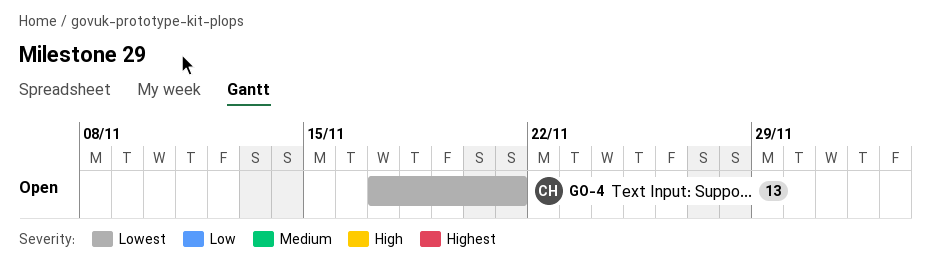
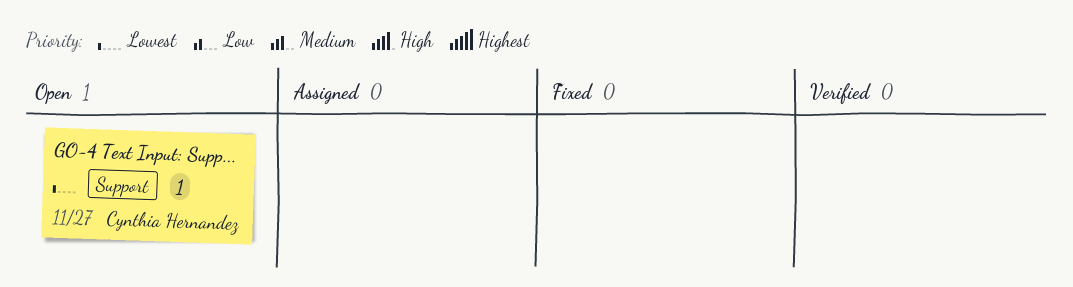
GO-4, estimate: 13 -> 1
GO-4, due: Nov 21 -> Nov 27

